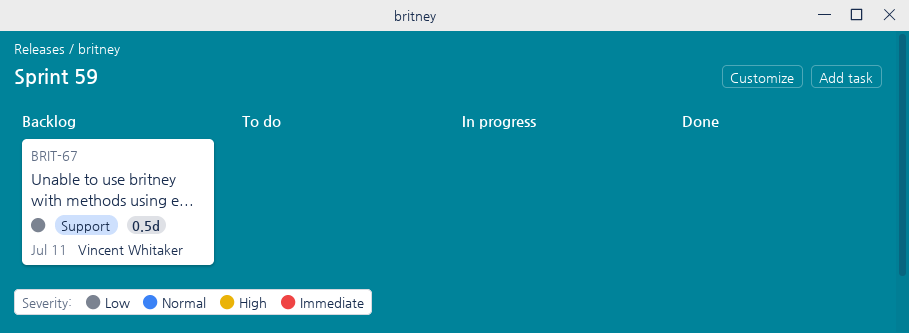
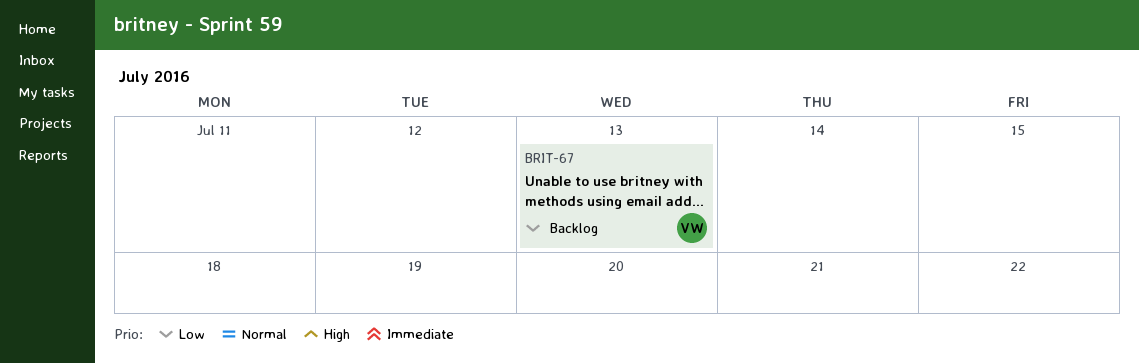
BRIT-67, due: Jul 11 -> Jul 13

